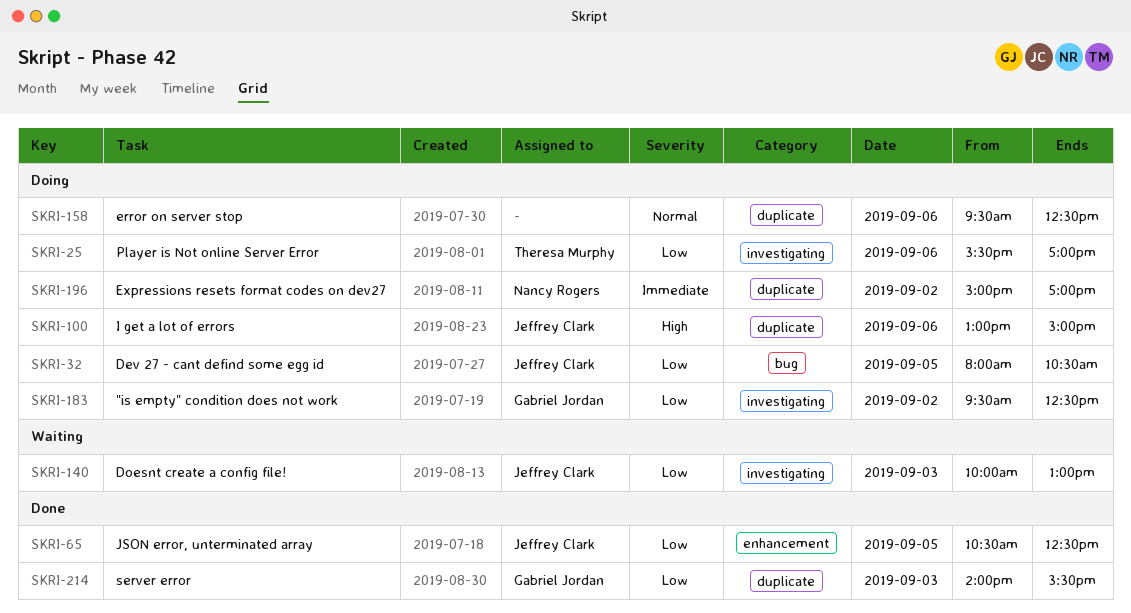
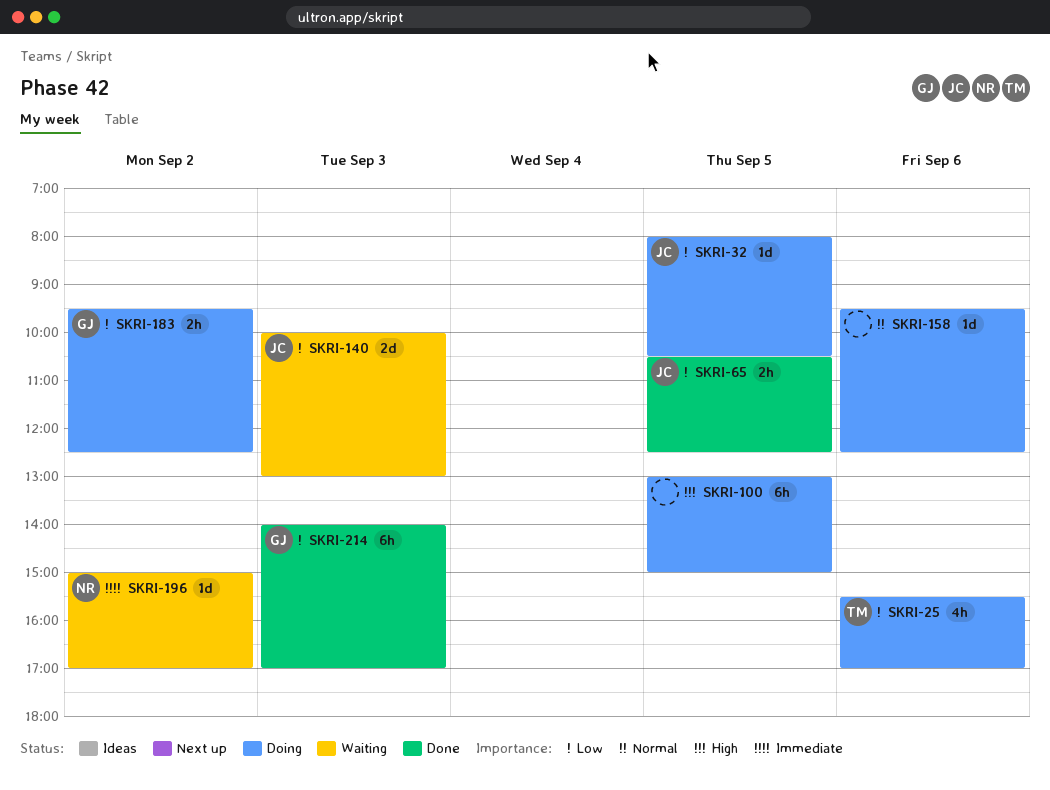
SKRI-100, owner: Jeffrey Clark -> none
SKRI-100, day: Sep 6 -> Sep 5
SKRI-196, status: Doing -> Waiting
SKRI-214, ends: 15:30 -> 17:00

